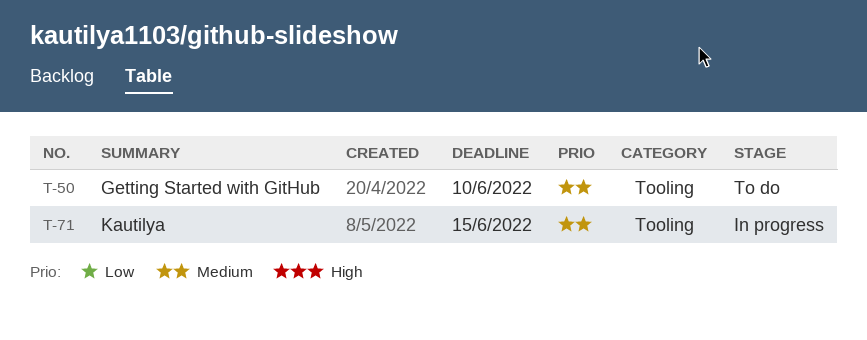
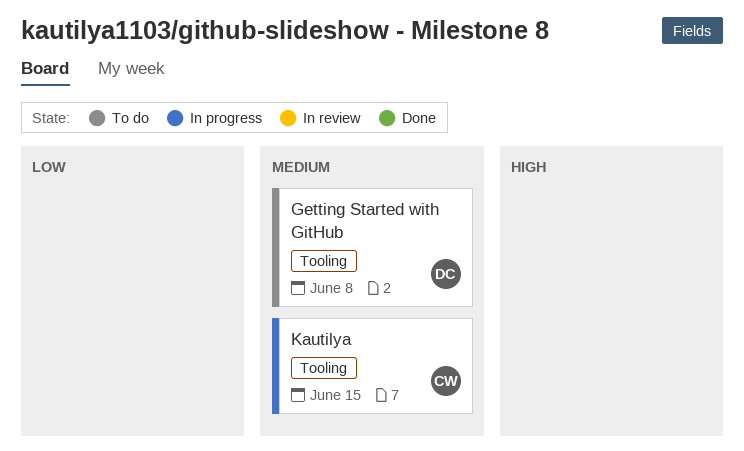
Getting Started with GitHub, due: Jun 10 -> Jun 8

